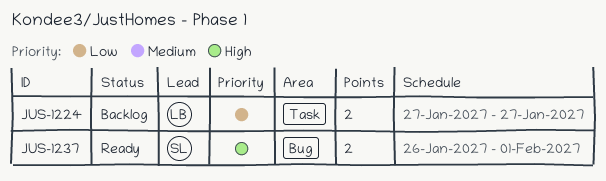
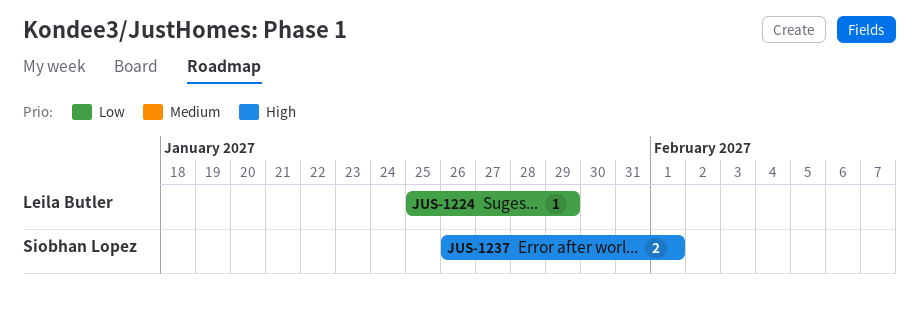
JUS-1224, estimate: 2 -> 1
JUS-1224, start: Jan 27 -> Jan 25
JUS-1224, due: Jan 27 -> Jan 29

